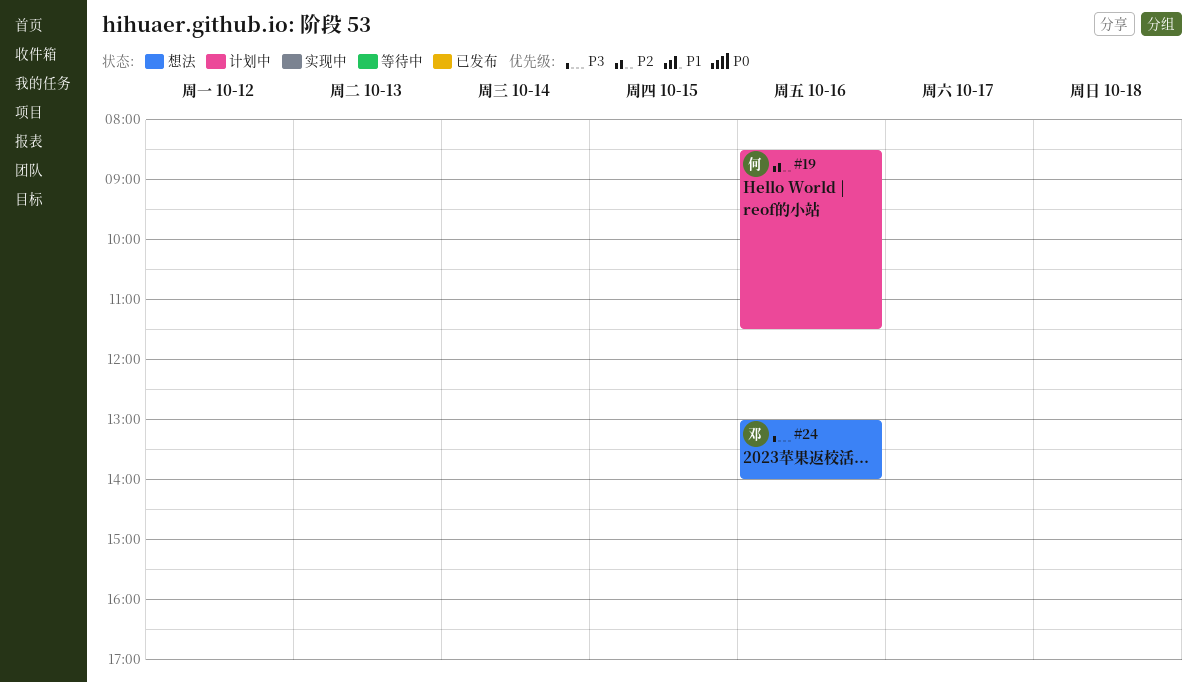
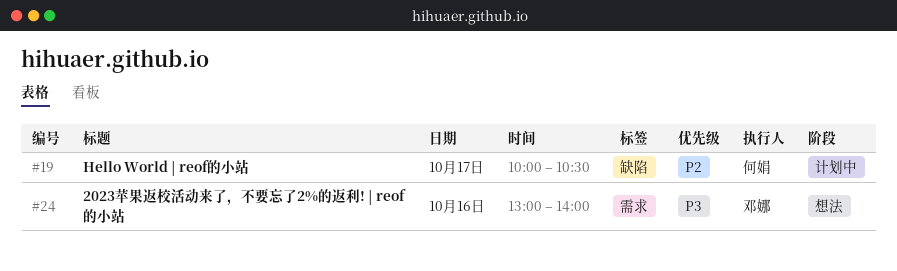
#19, day: Oct 16 -> Oct 17
#19, begins: 08:30 -> 10:00
#19, ends: 11:30 -> 10:30

